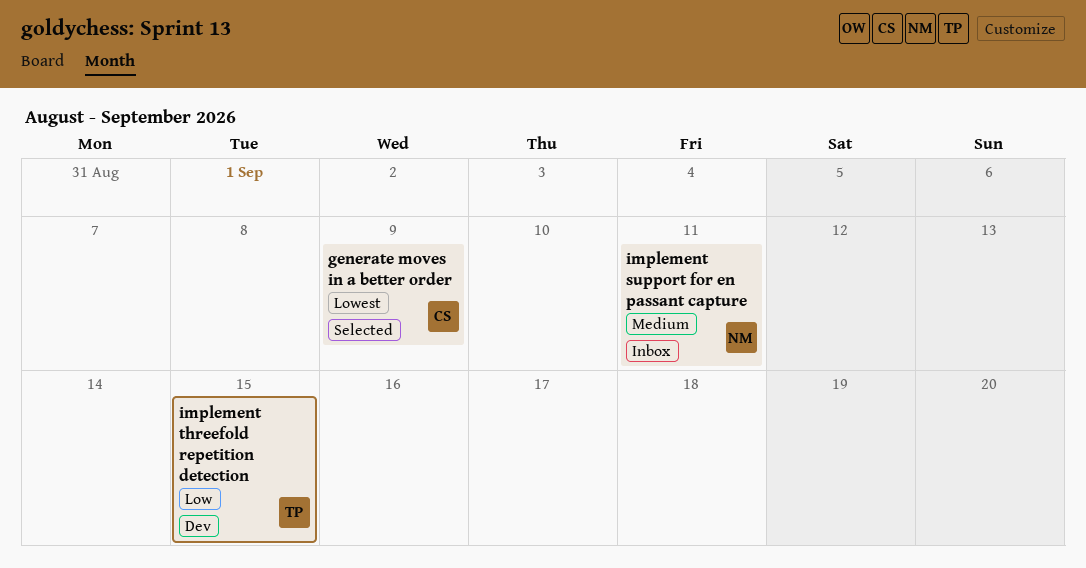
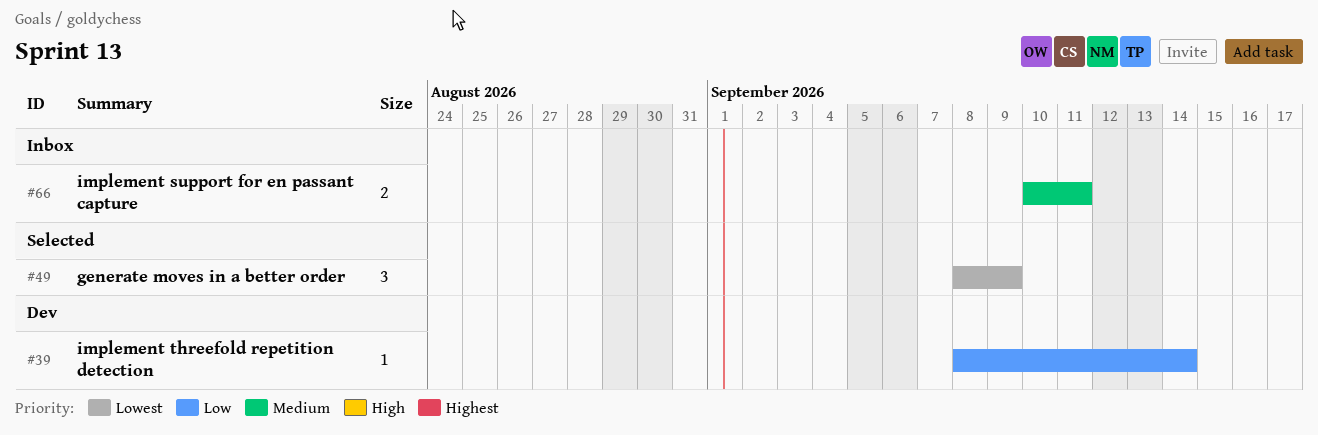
implement threefold repetition detection, due: Sep 15 -> Sep 14

